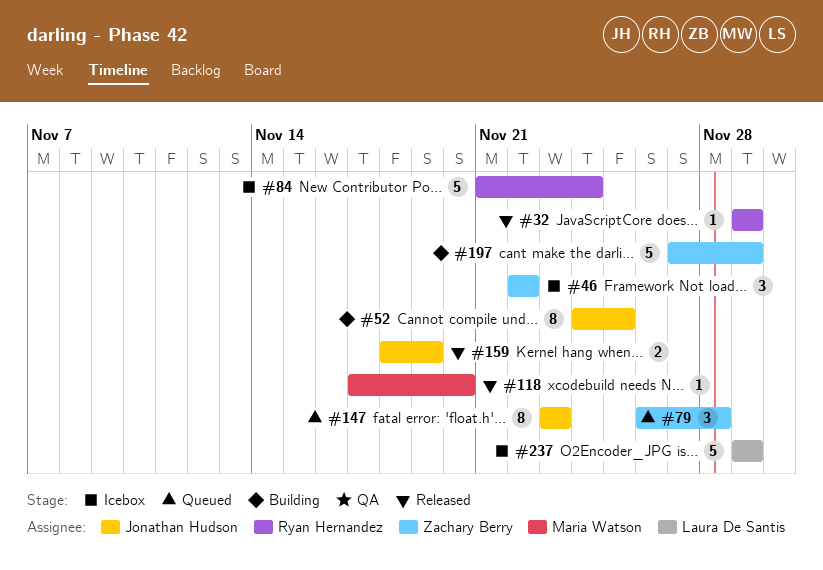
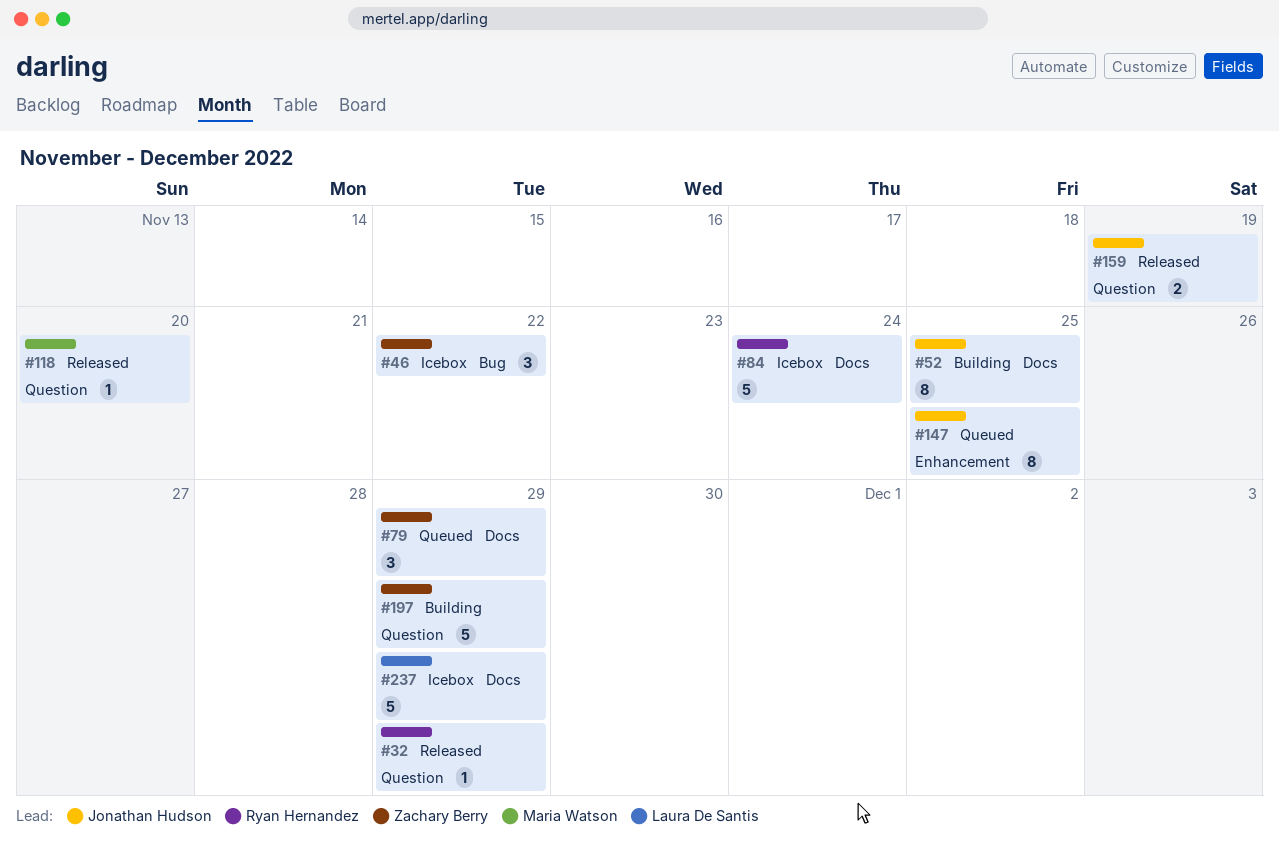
#79, due: Nov 28 -> Nov 29
#147, due: Nov 23 -> Nov 25

